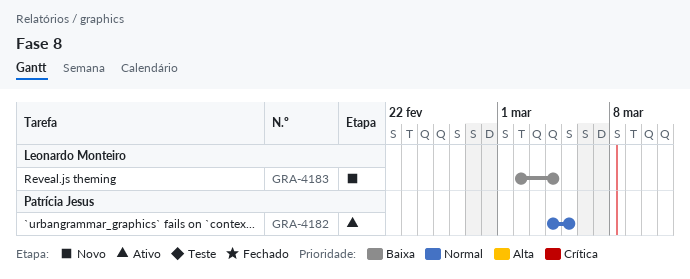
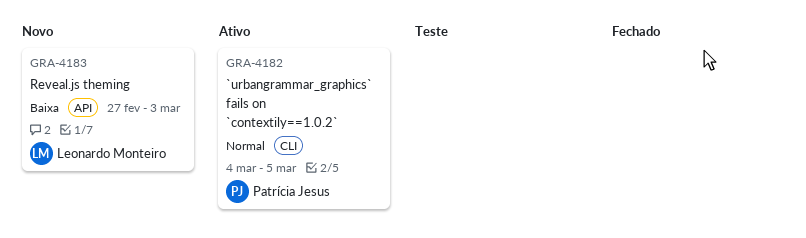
GRA-4183, start: Mar 2 -> Feb 27
GRA-4183, due: Mar 4 -> Mar 3

